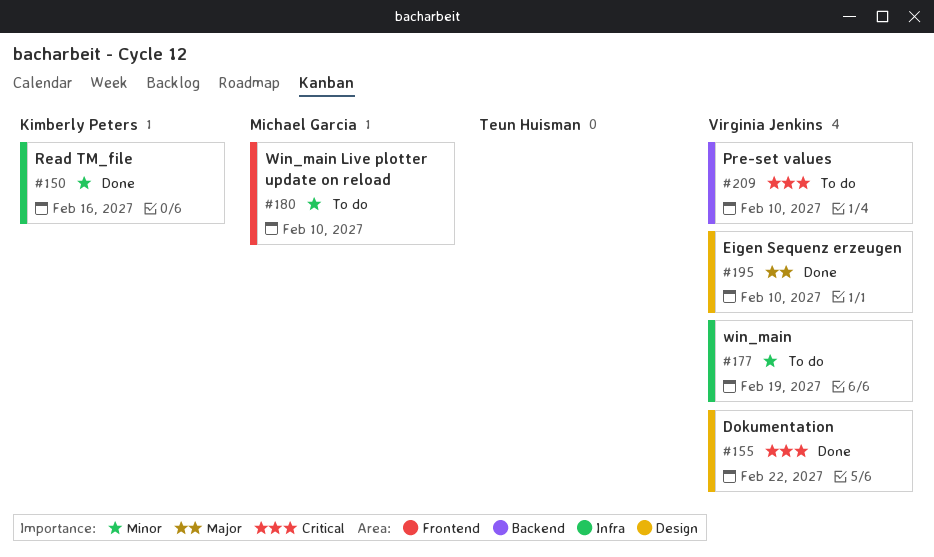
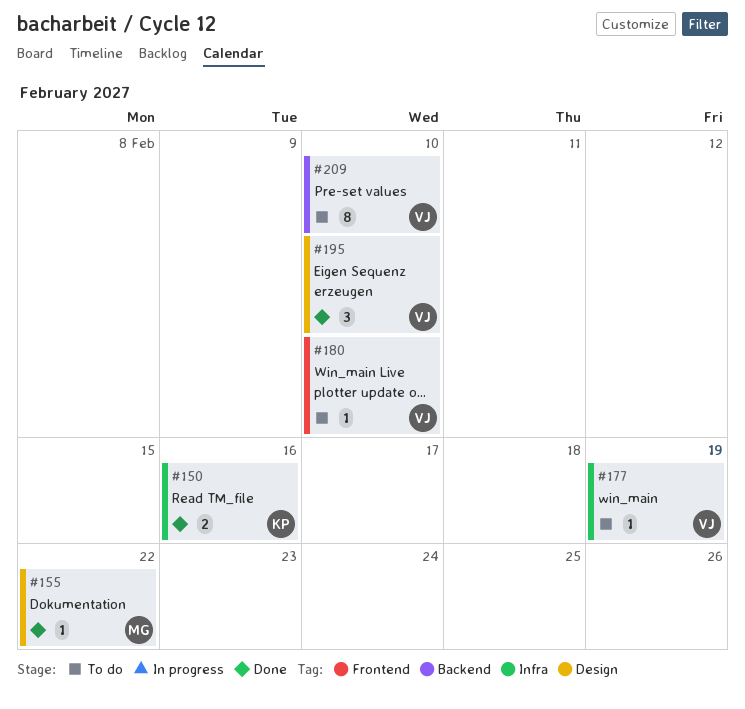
#155, owner: Virginia Jenkins -> Michael Garcia
#180, owner: Michael Garcia -> Virginia Jenkins

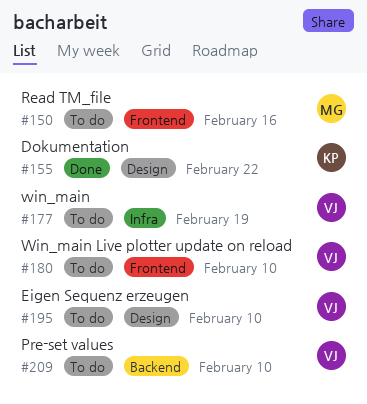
#150, status: Done -> To do
#150, owner: KP -> MG
#150, label: Infra -> Frontend
#155, owner: MG -> KP
#195, status: Done -> To do

